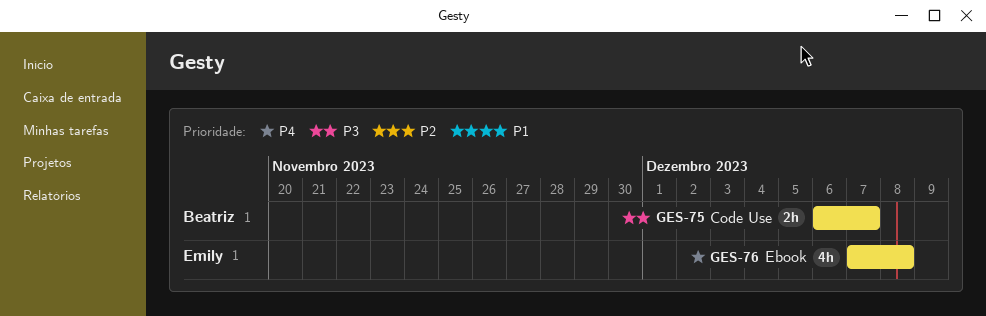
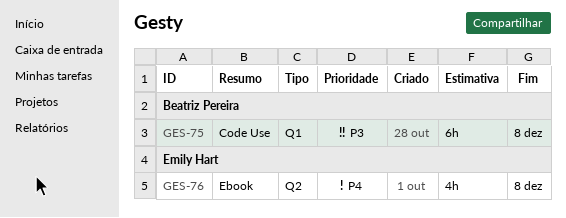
GES-75, estimate: 2h -> 6h
GES-75, due: Dec 7 -> Dec 8

